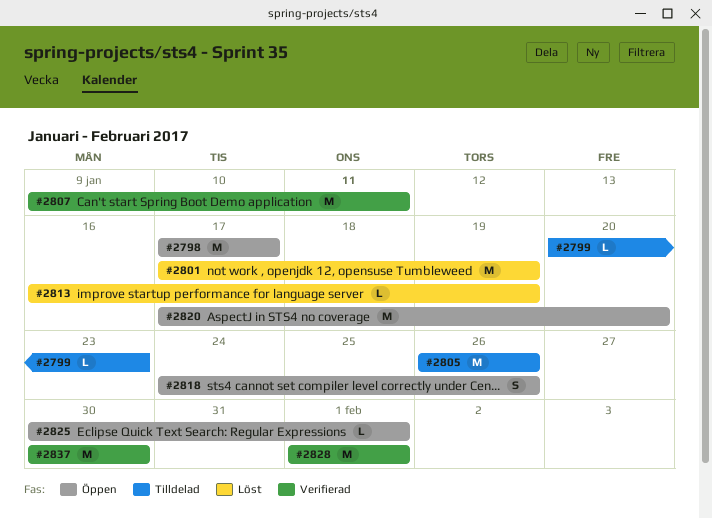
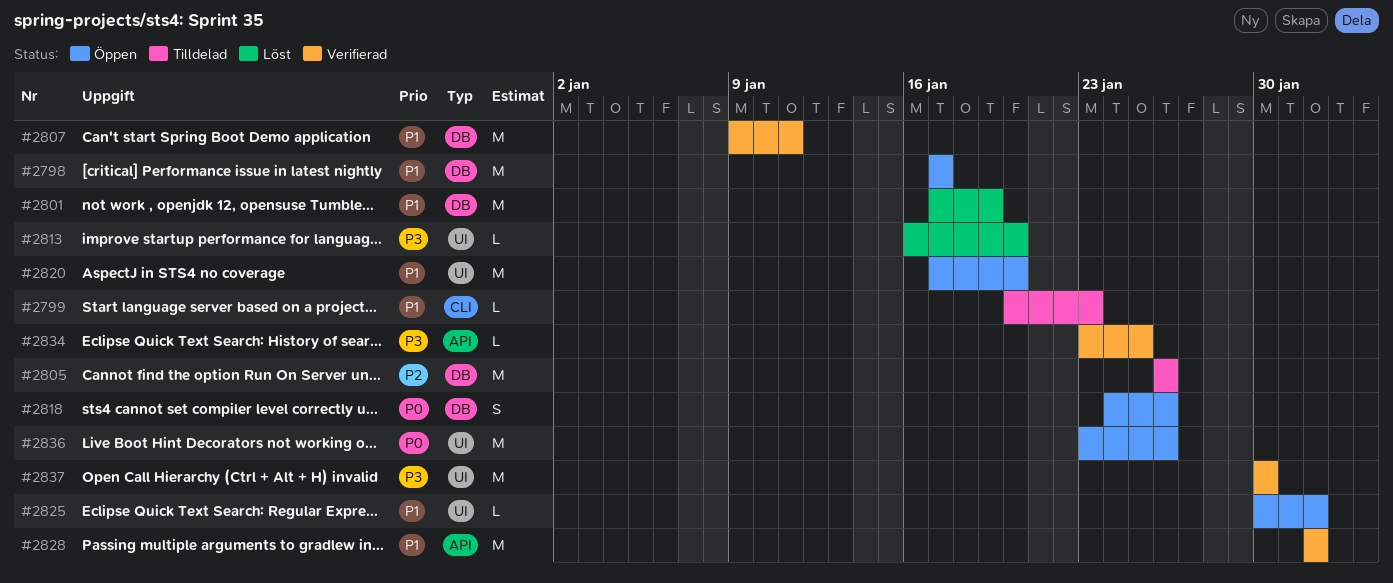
#2813, due: Jan 19 -> Jan 20
#2834: none -> present
#2836: none -> present

